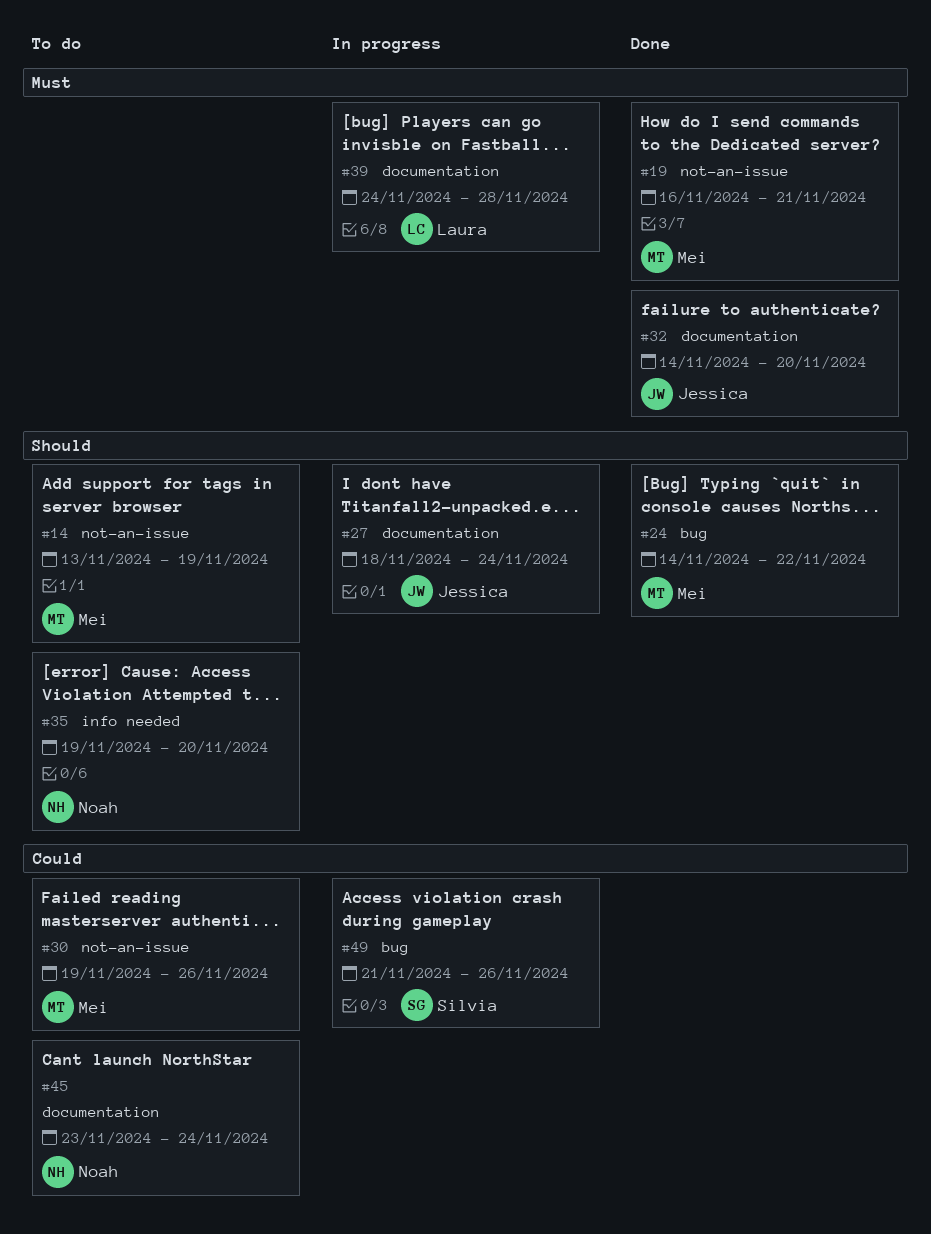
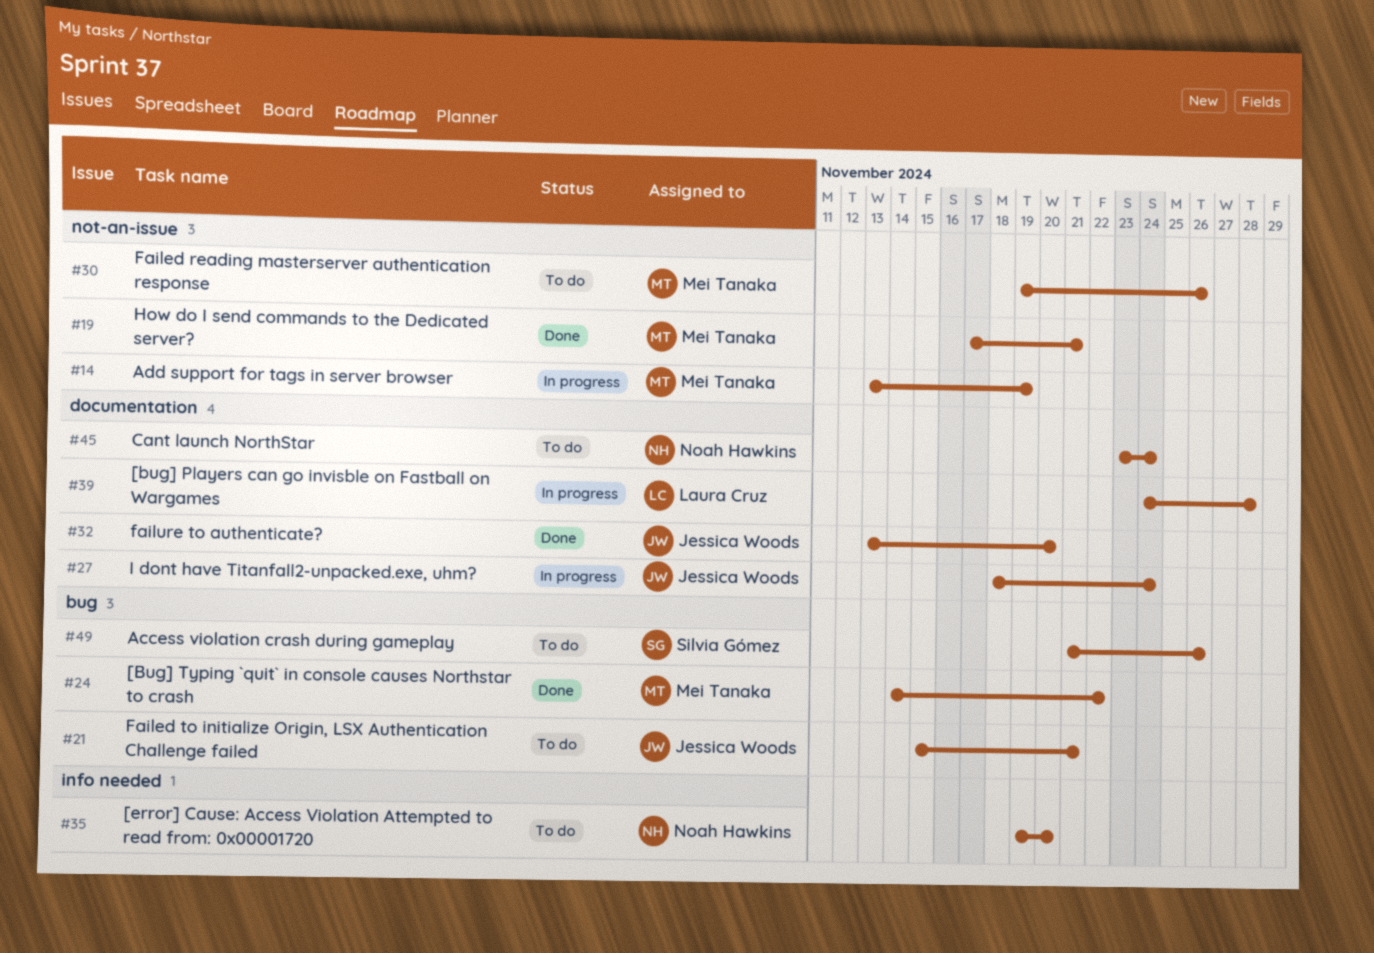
#14, status: To do -> In progress
#19, start: Nov 16 -> Nov 17
#21: none -> present
#32, start: Nov 14 -> Nov 13
#49, status: In progress -> To do

